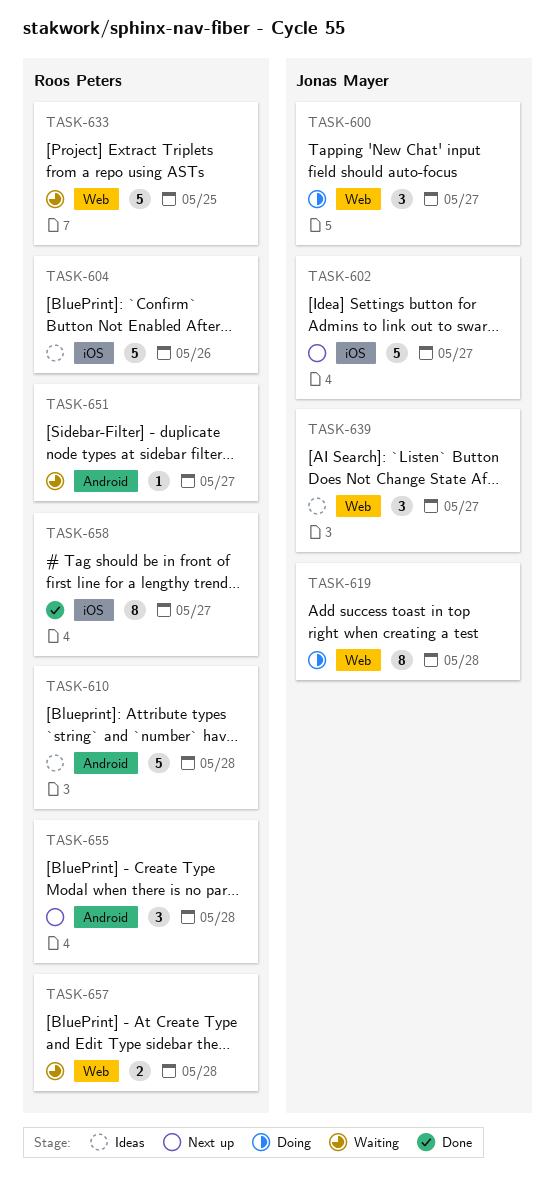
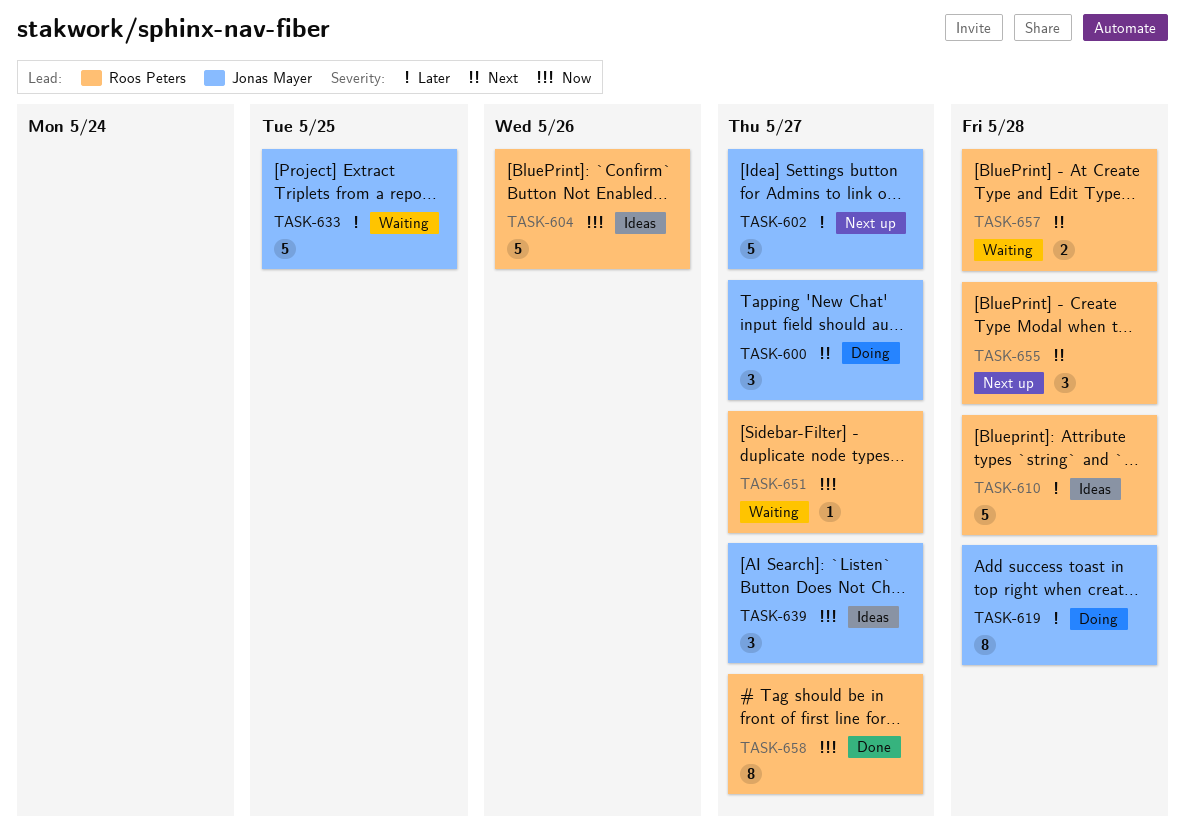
TASK-633, owner: Roos Peters -> Jonas Mayer

